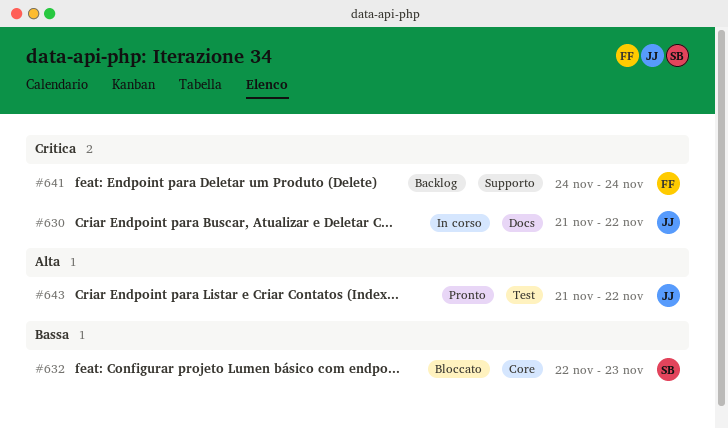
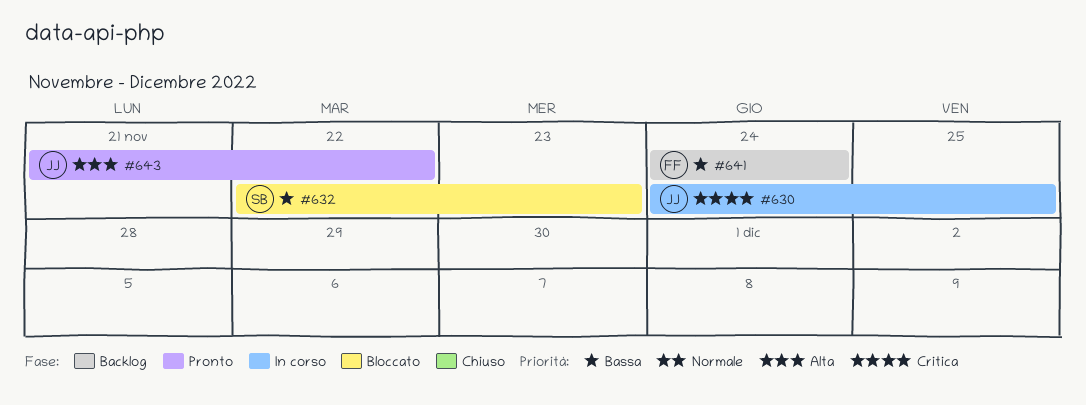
#630, start: Nov 21 -> Nov 24
#630, due: Nov 22 -> Nov 25
#641, priority: Critica -> Bassa

